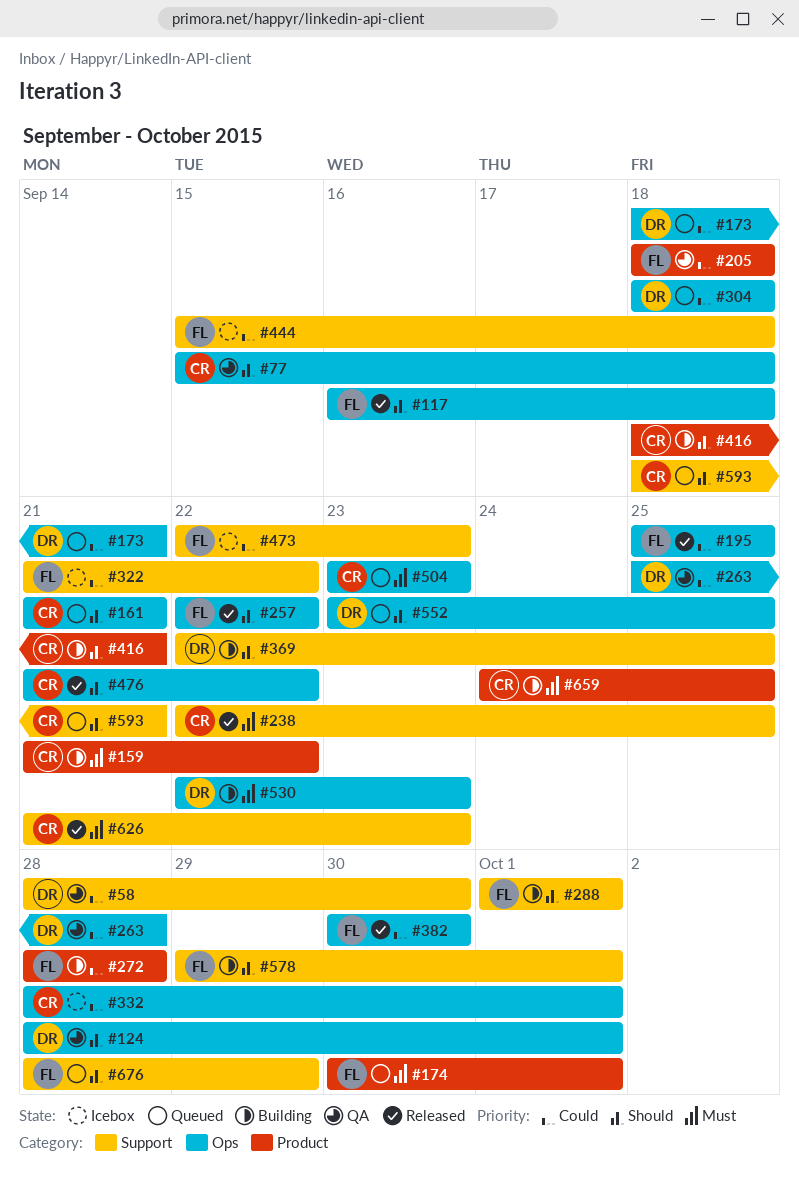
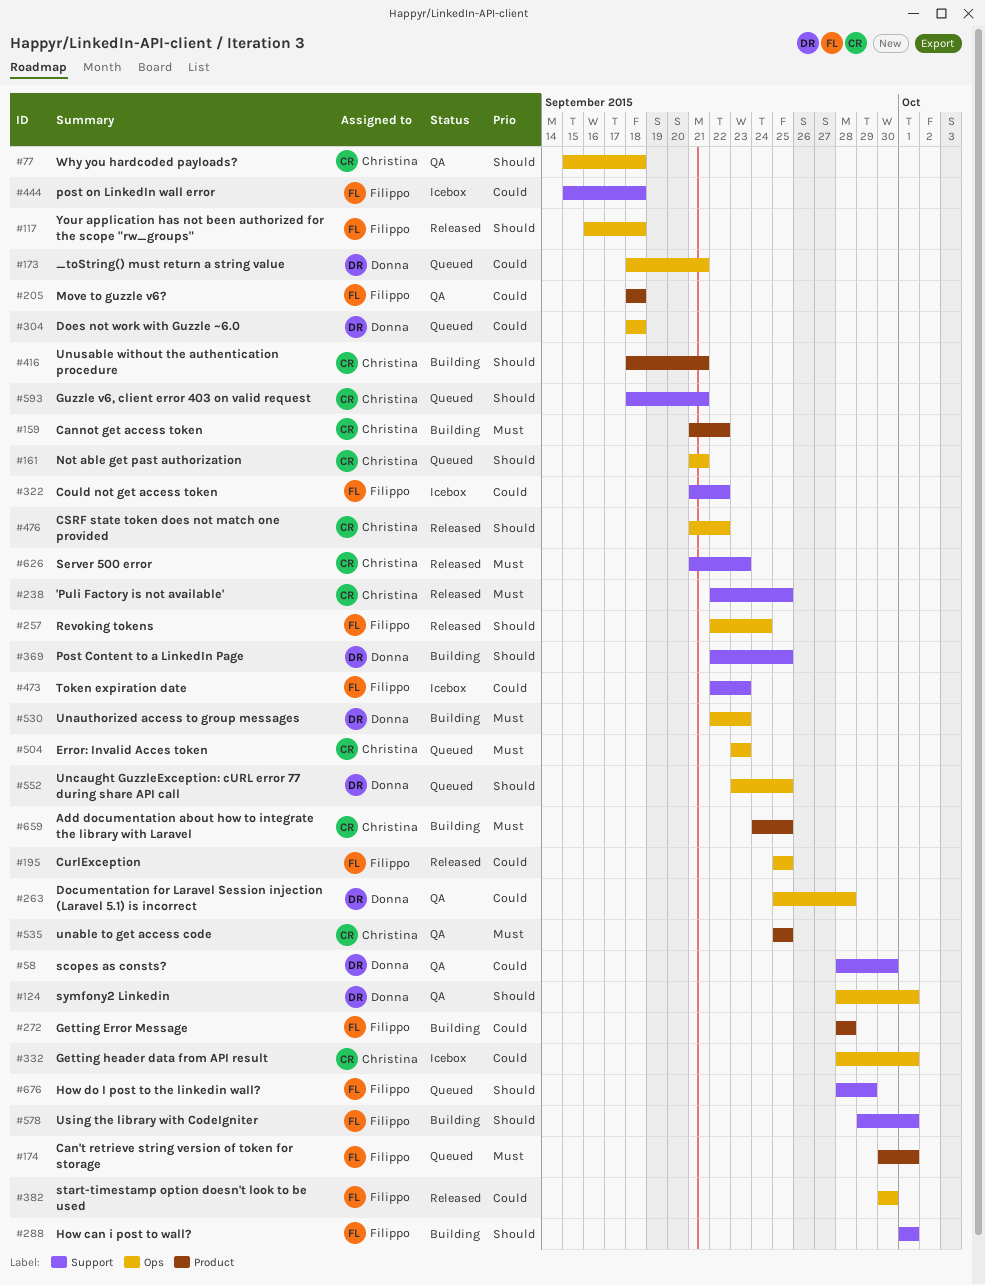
#257, due: Sep 22 -> Sep 24
#535: none -> present

